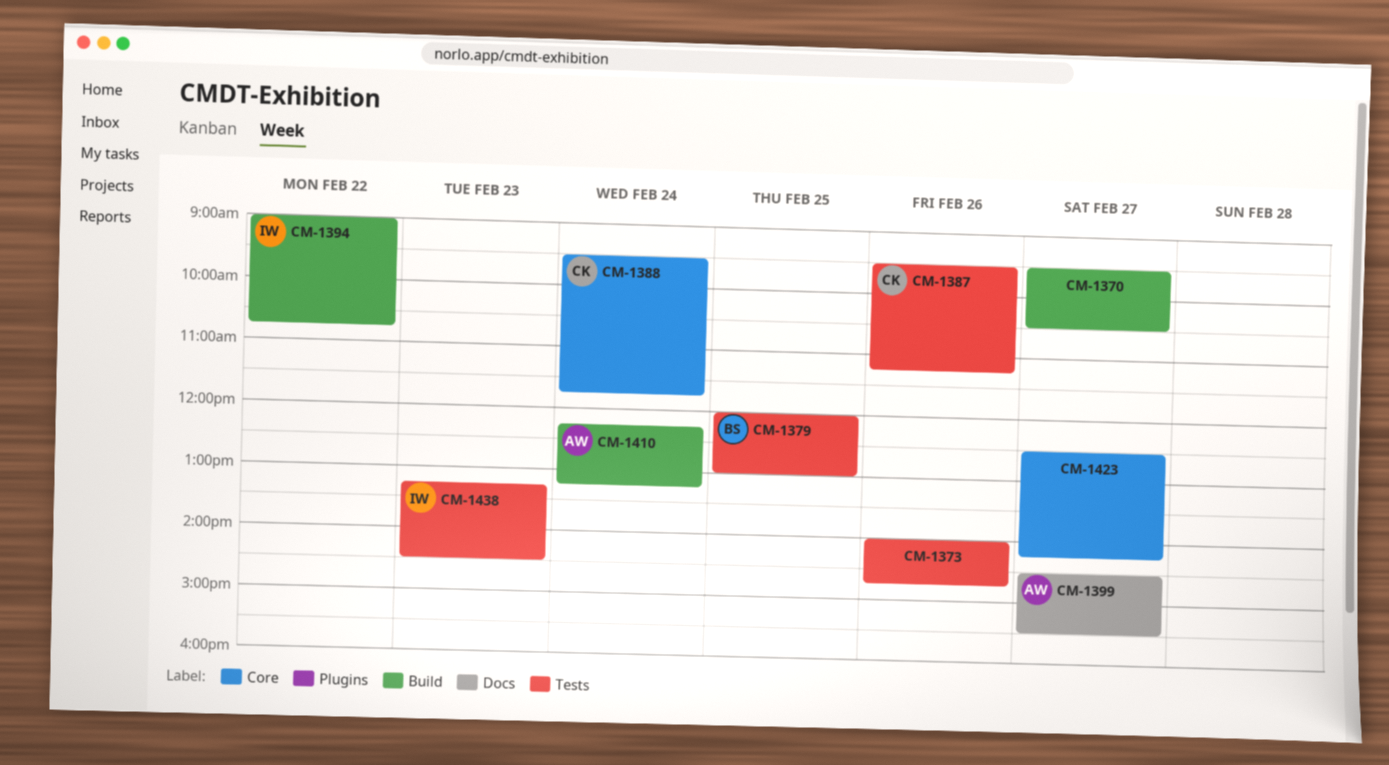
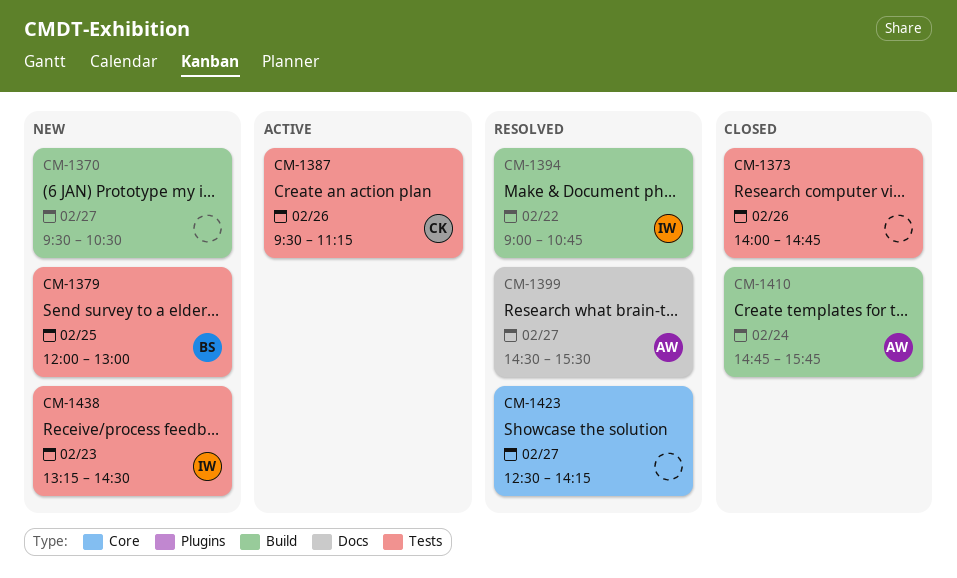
CM-1388: present -> none
CM-1410, begins: 12:15 -> 14:45
CM-1410, ends: 13:15 -> 15:45

